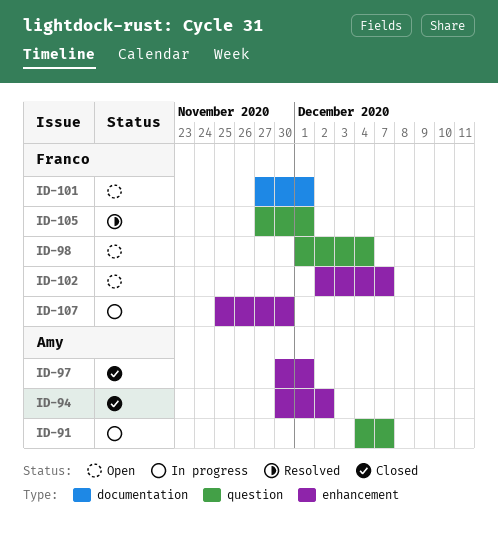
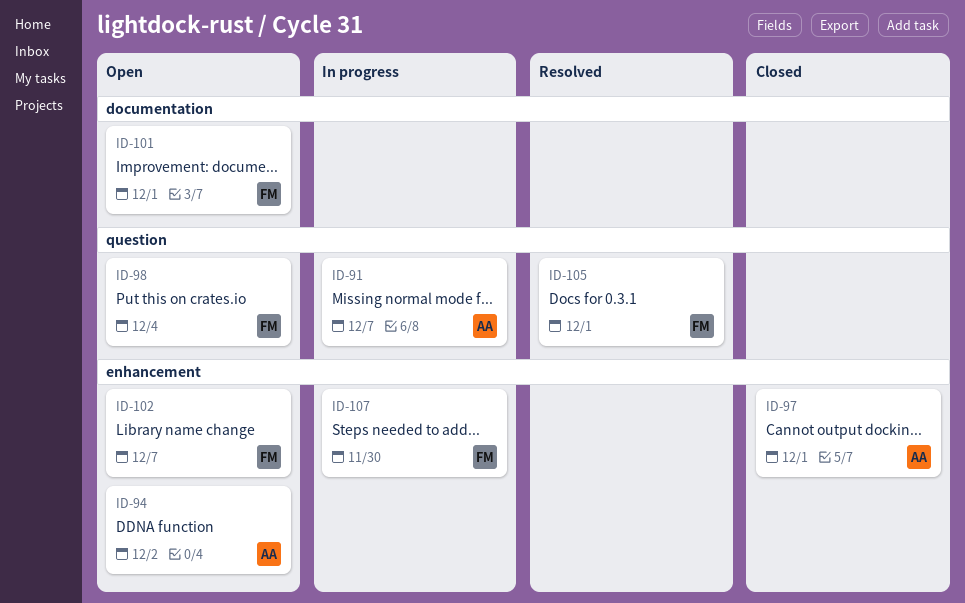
ID-94, status: Closed -> Open

